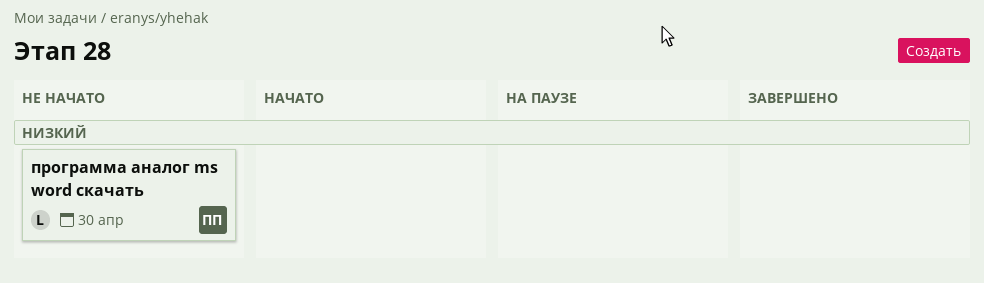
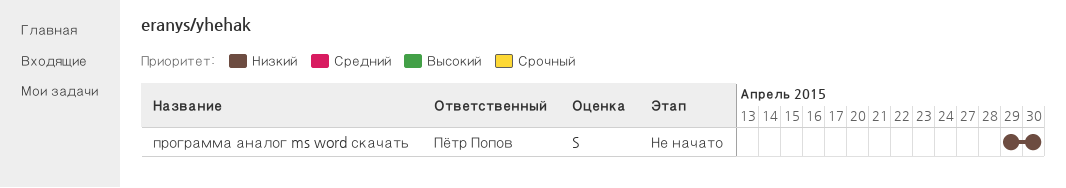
программа аналог ms word скачать, estimate: L -> S

